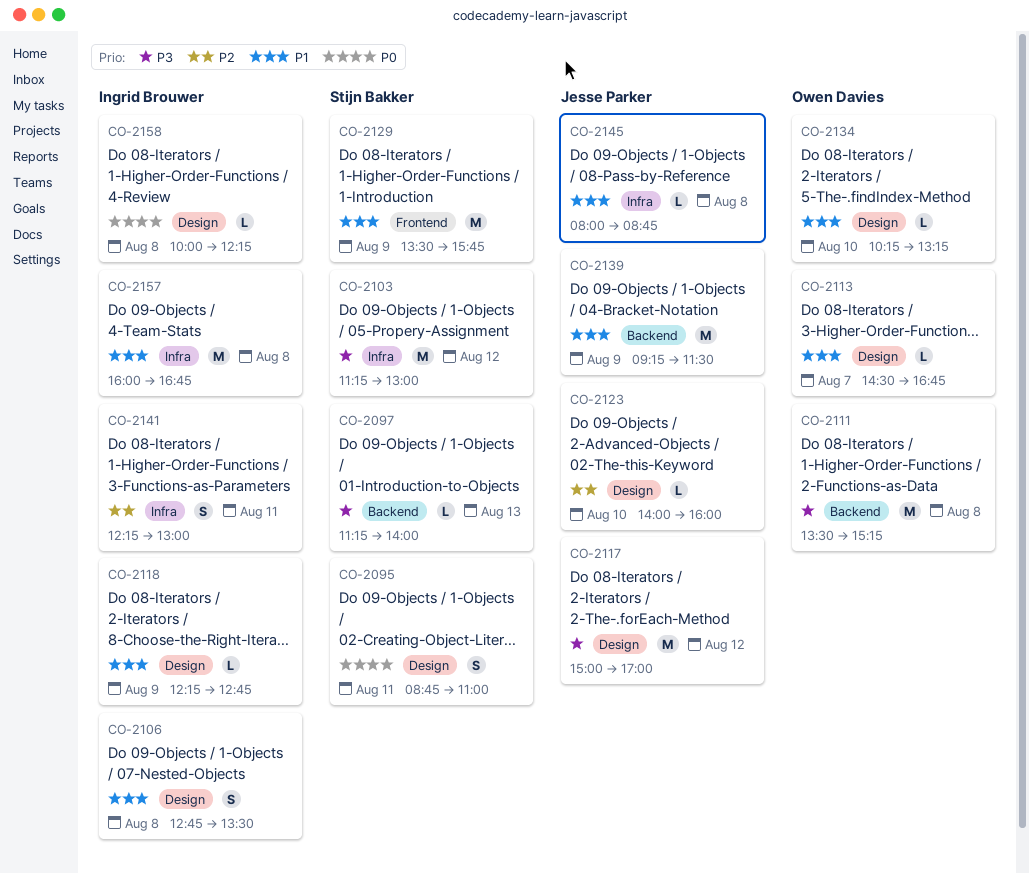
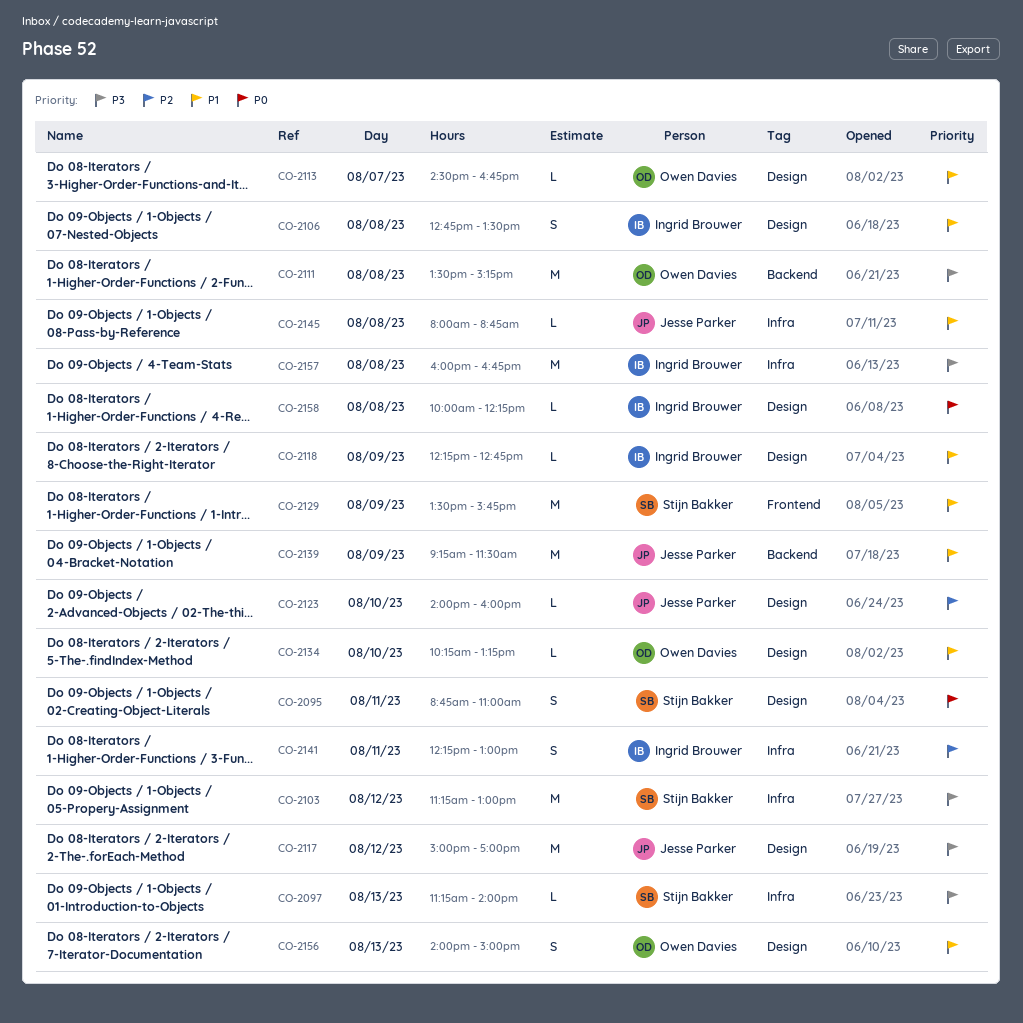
CO-2097, label: Backend -> Infra
CO-2156: none -> present
CO-2157, priority: P1 -> P3

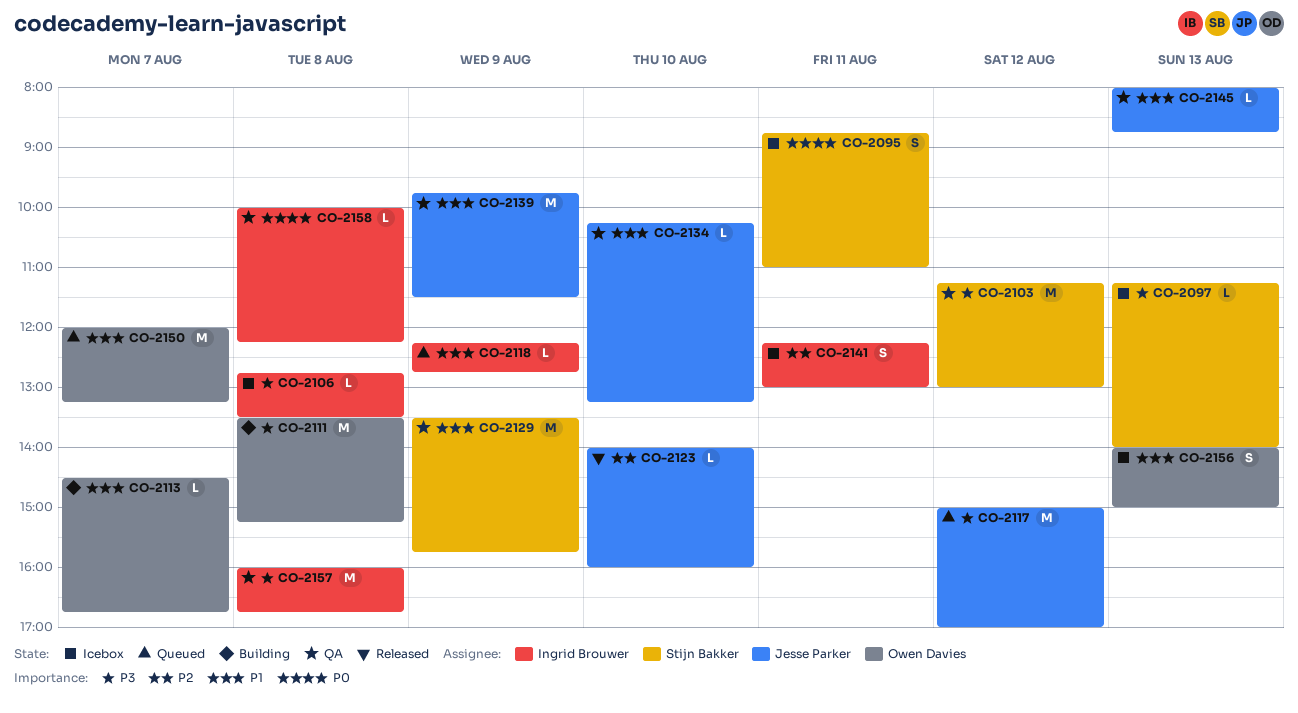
CO-2106, priority: P1 -> P3
CO-2106, estimate: S -> L
CO-2134, owner: Owen Davies -> Jesse Parker
CO-2139, begins: 09:15 -> 09:45
CO-2145, day: Aug 8 -> Aug 13
CO-2150: none -> present

